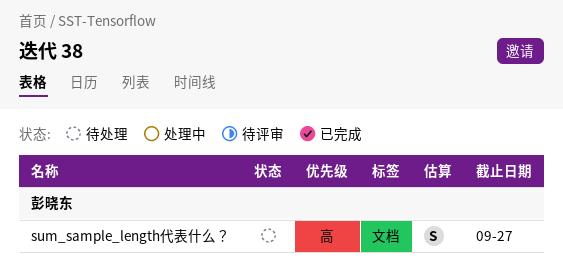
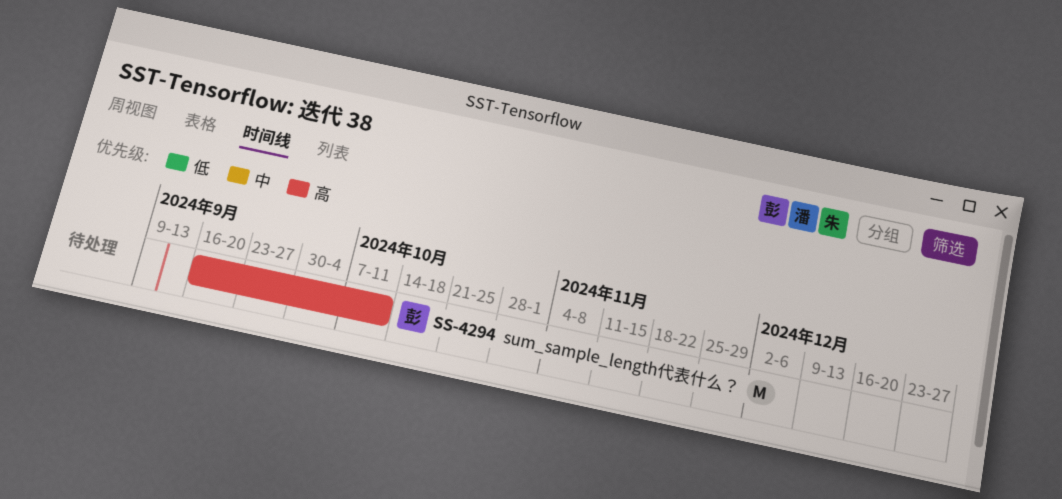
sum_sample_length代表什么？, estimate: S -> M
sum_sample_length代表什么？, due: Sep 27 -> Oct 11

